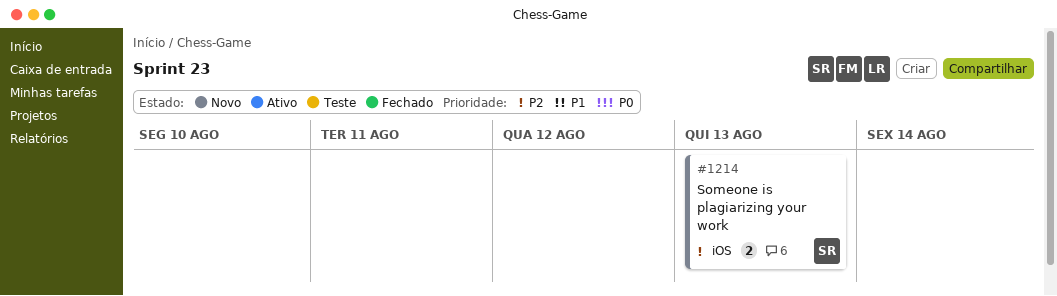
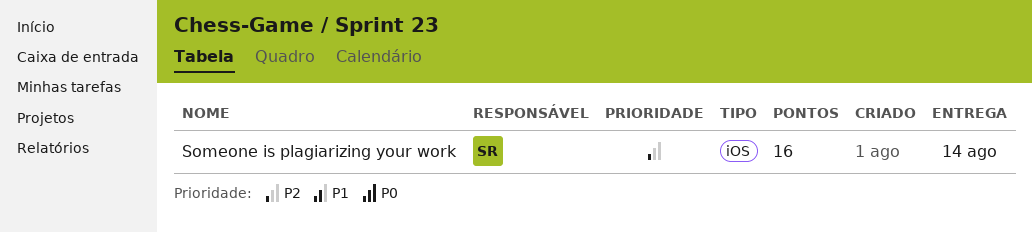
Someone is plagiarizing your work, estimate: 2 -> 16
Someone is plagiarizing your work, due: Aug 13 -> Aug 14

